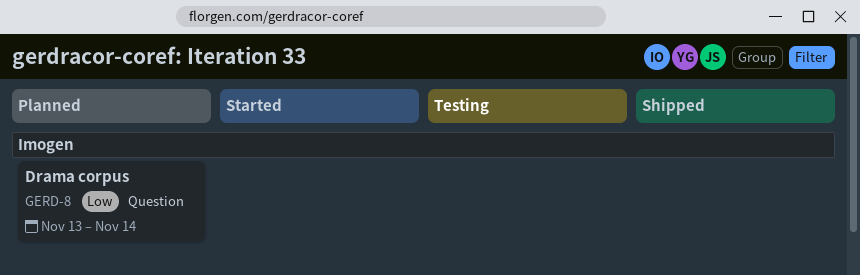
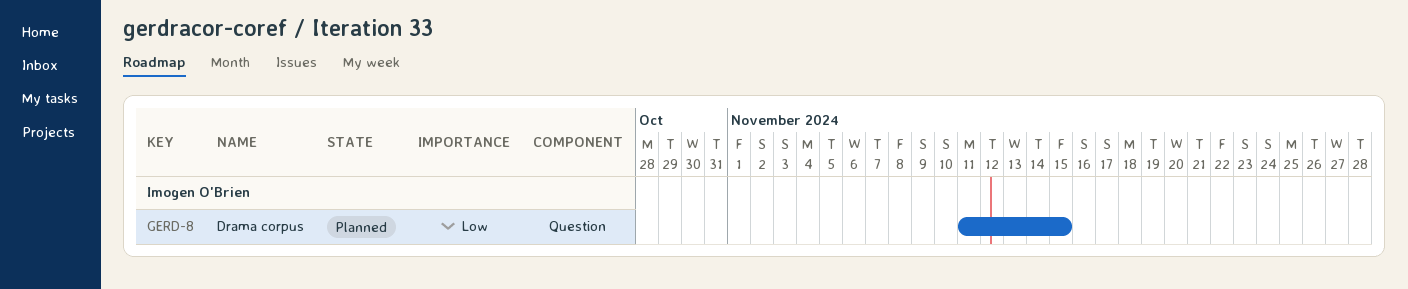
GERD-8, start: Nov 13 -> Nov 11
GERD-8, due: Nov 14 -> Nov 15

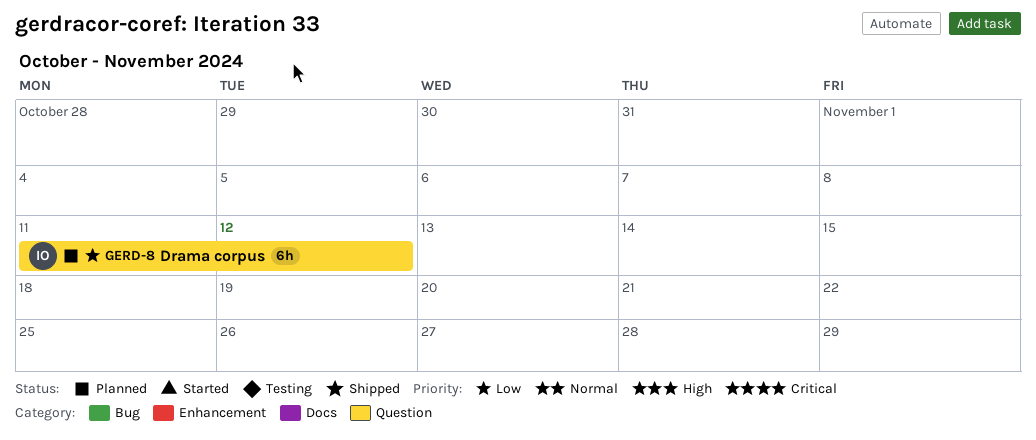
GERD-8, due: Nov 15 -> Nov 12

